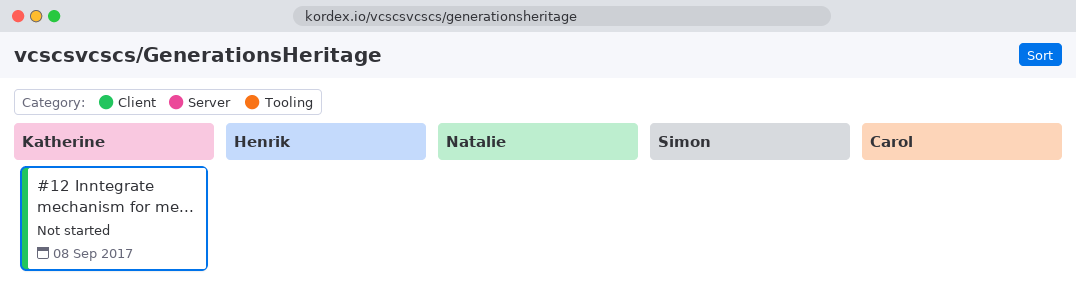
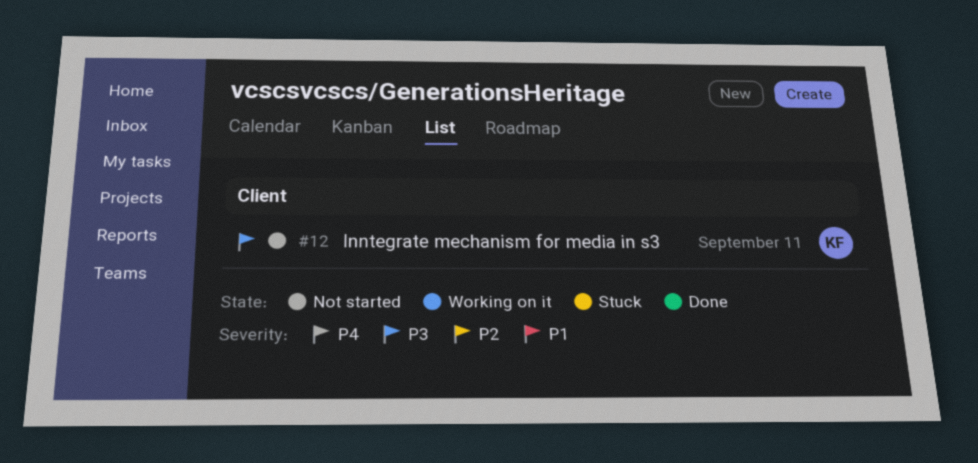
#12, due: Sep 8 -> Sep 11

